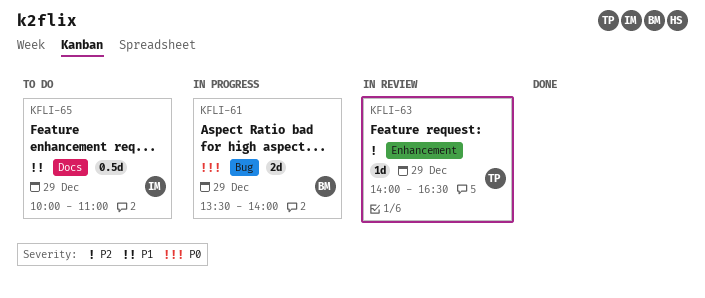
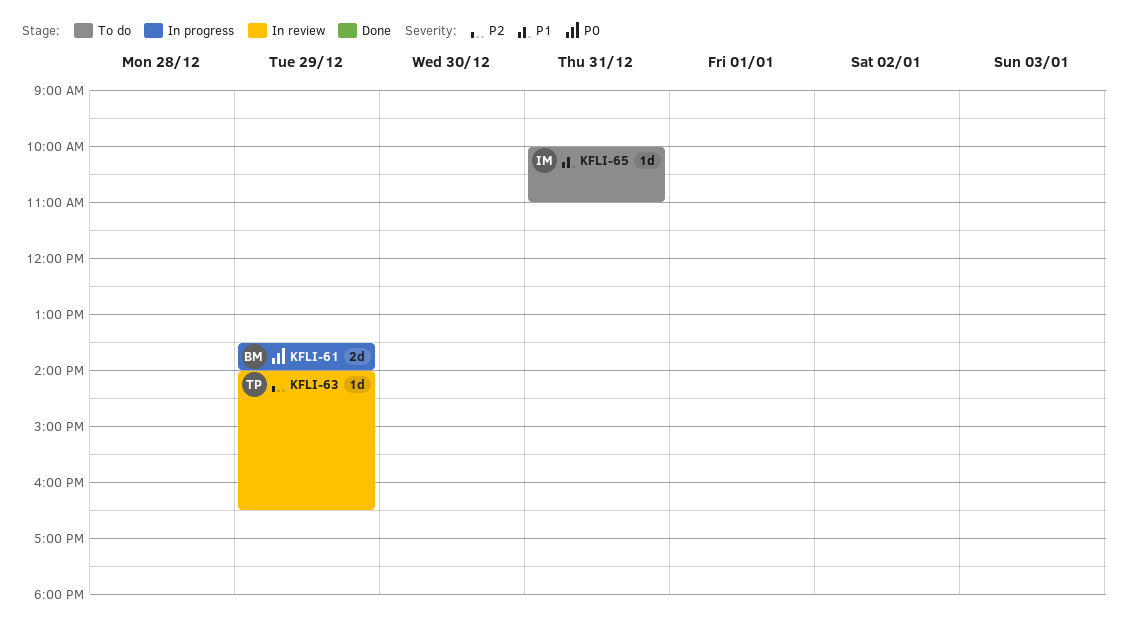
KFLI-65, estimate: 0.5d -> 1d
KFLI-65, day: Dec 29 -> Dec 31

